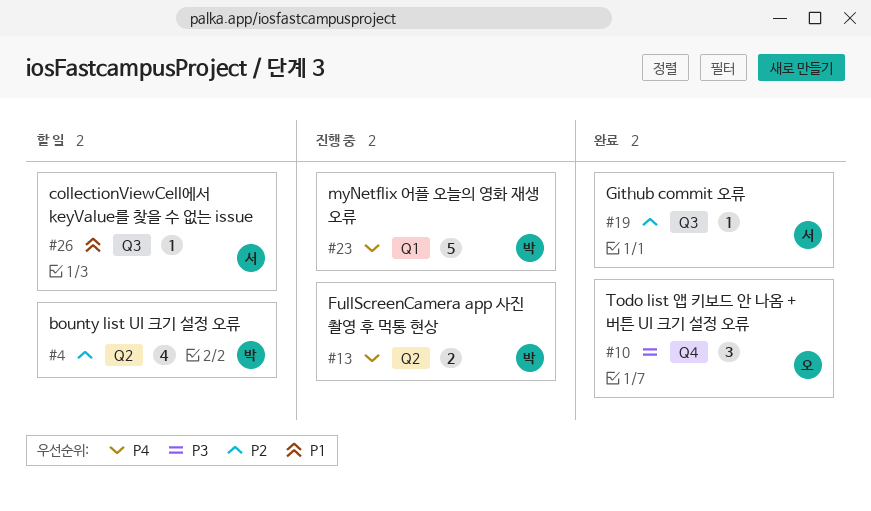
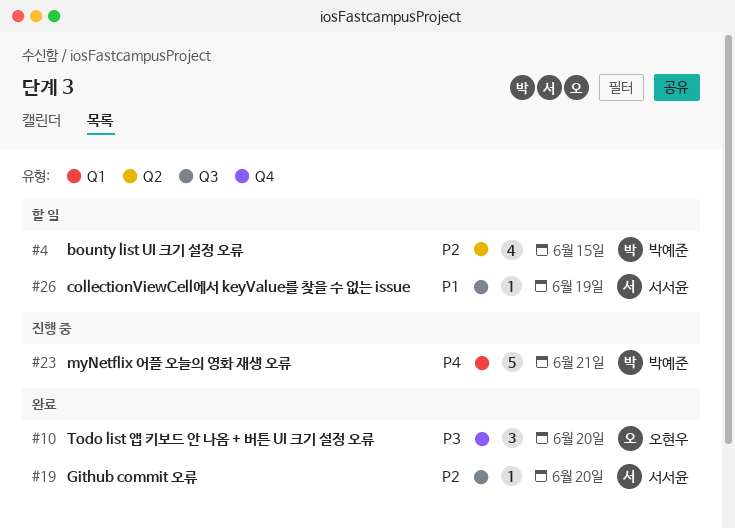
#13: present -> none

